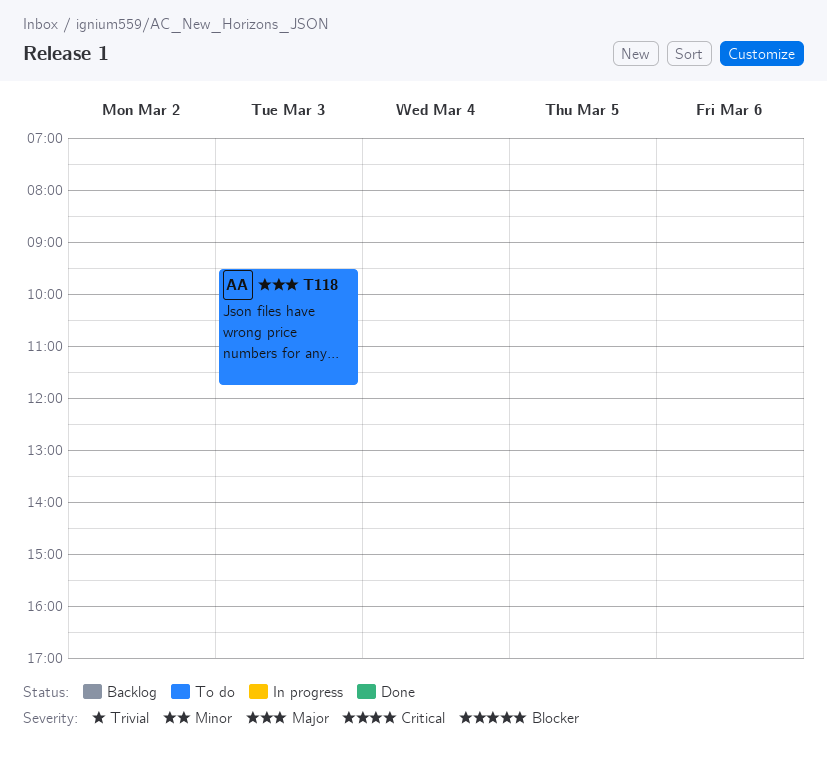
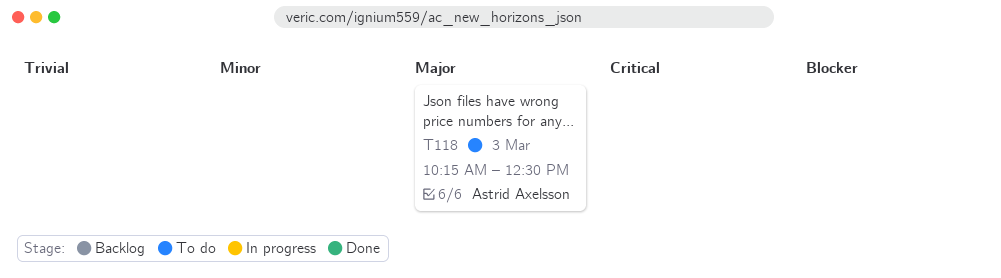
T118, begins: 09:30 -> 10:15
T118, ends: 11:45 -> 12:30

